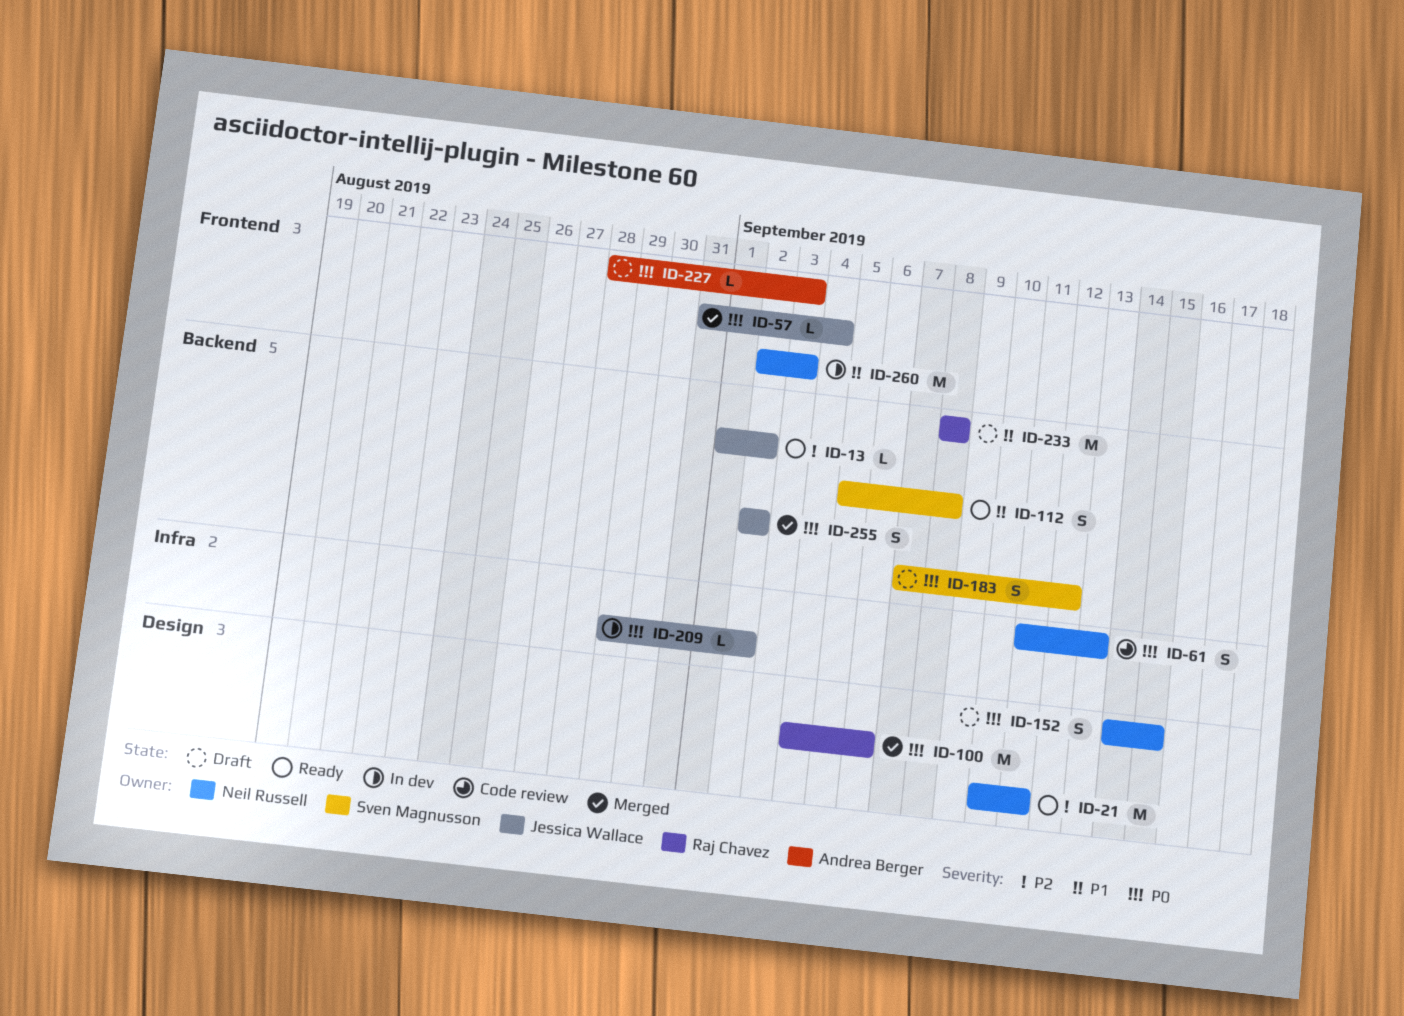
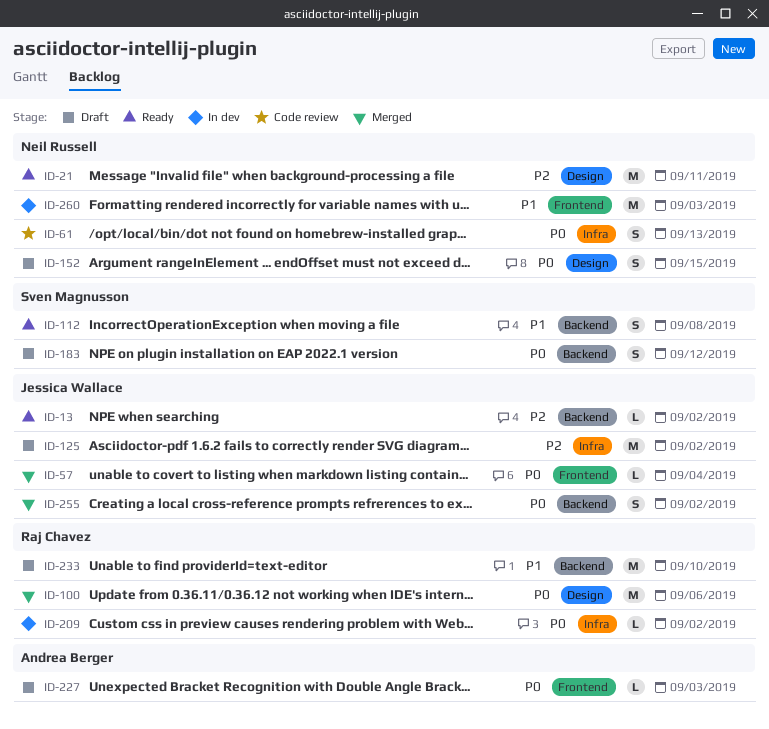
ID-125: none -> present
ID-209, owner: Jessica Wallace -> Raj Chavez
ID-233, due: Sep 8 -> Sep 10

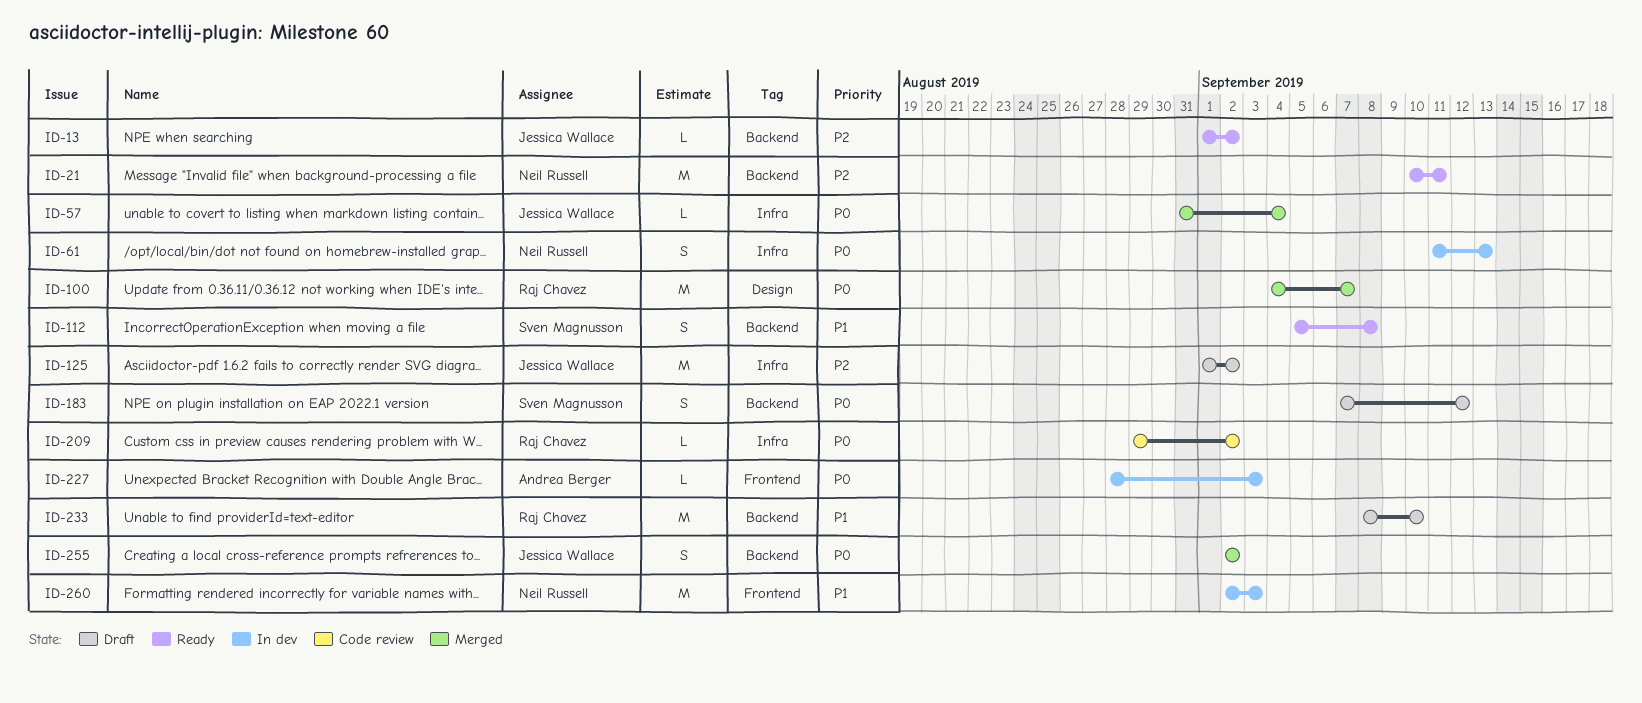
ID-21, label: Design -> Backend
ID-57, label: Frontend -> Infra
ID-61, status: Code review -> In dev
ID-100, due: Sep 6 -> Sep 7
ID-152: present -> none
ID-209, status: In dev -> Code review
ID-227, status: Draft -> In dev

